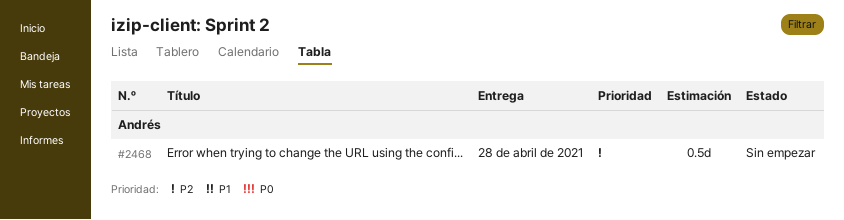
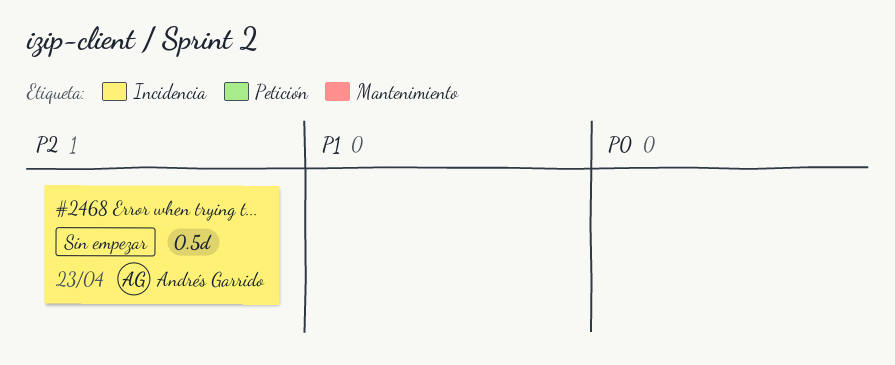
#2468, due: Apr 28 -> Apr 23

